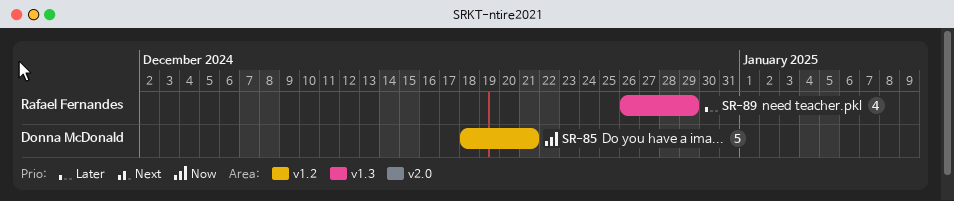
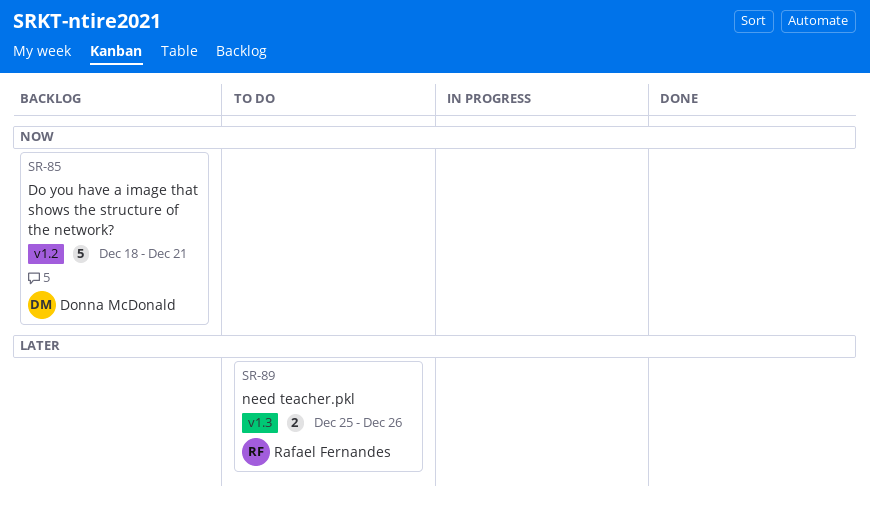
SR-89, estimate: 4 -> 2
SR-89, start: Dec 26 -> Dec 25
SR-89, due: Dec 29 -> Dec 26

